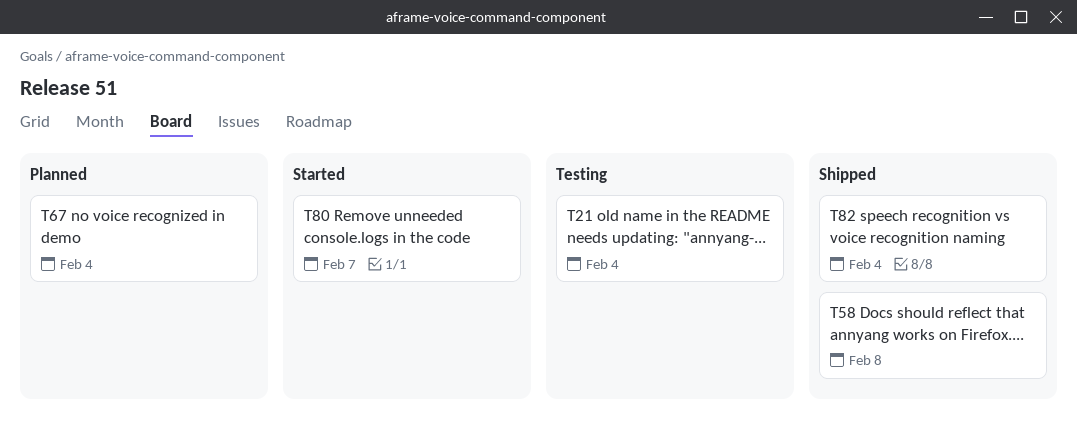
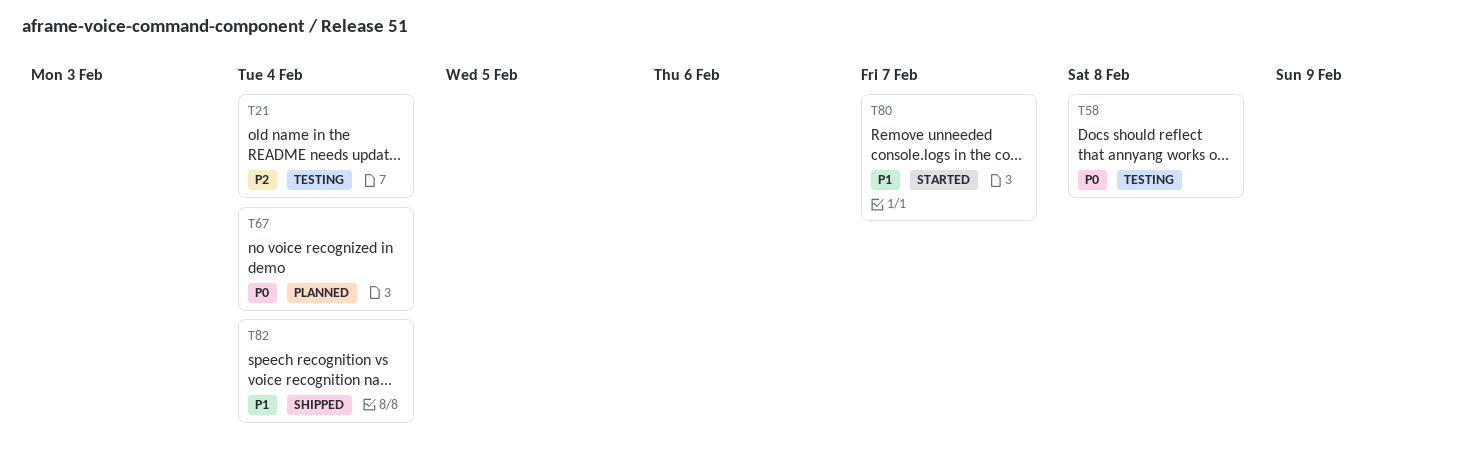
T58, status: Shipped -> Testing

